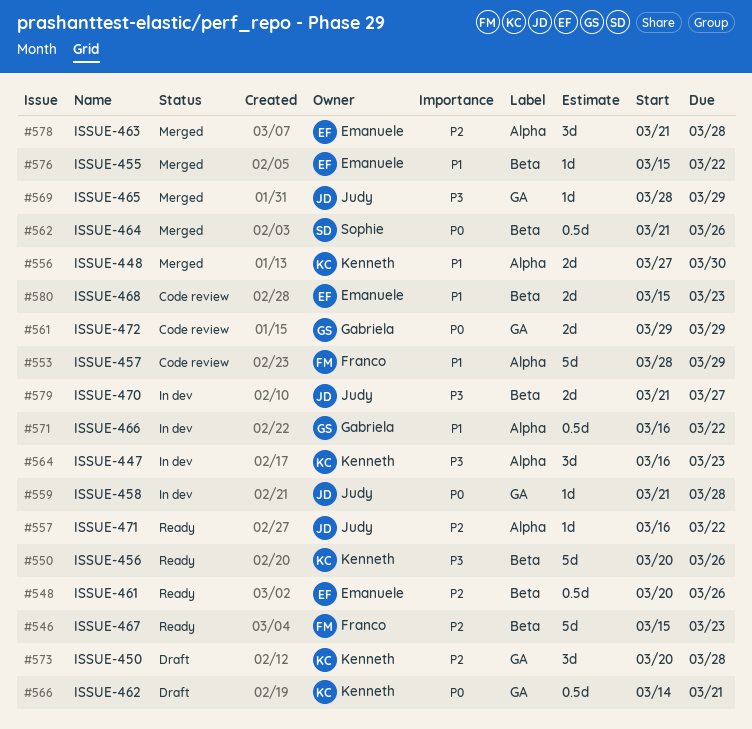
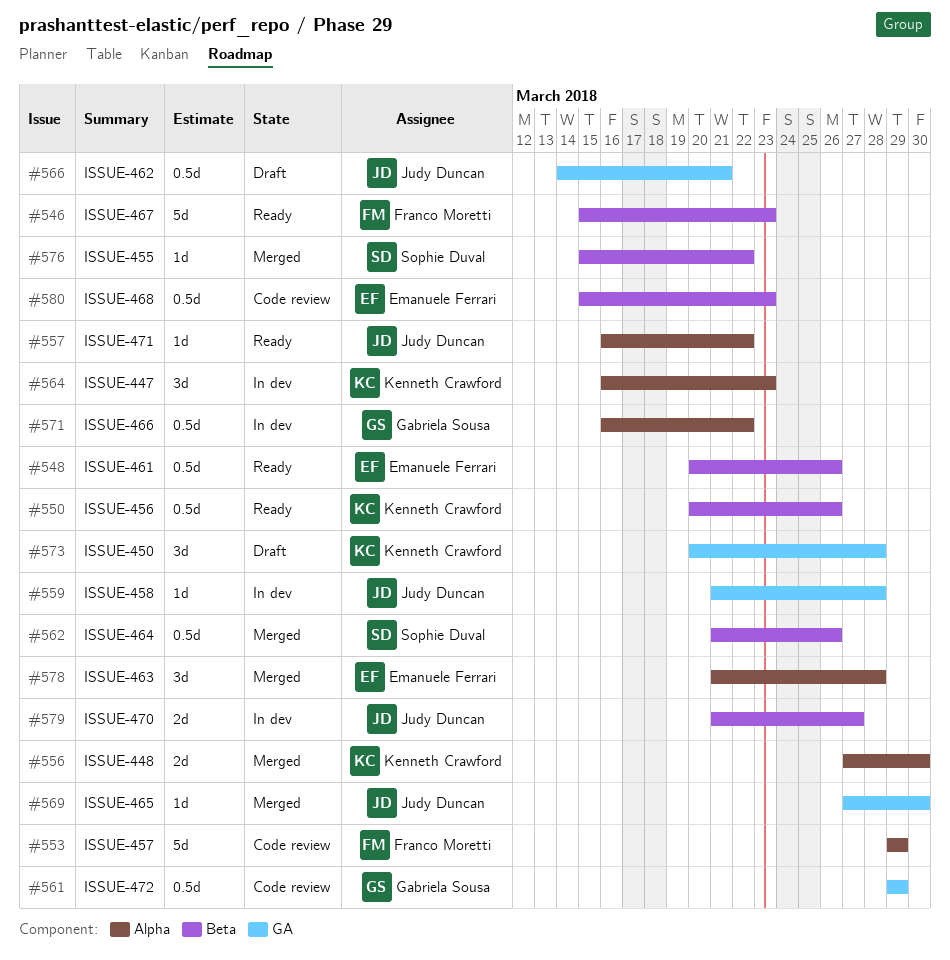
#550, estimate: 5d -> 0.5d
#553, start: Mar 28 -> Mar 29
#561, estimate: 2d -> 0.5d
#566, owner: Kenneth Crawford -> Judy Duncan
#569, start: Mar 28 -> Mar 27
#569, due: Mar 29 -> Mar 30
#576, owner: Emanuele Ferrari -> Sophie Duval
#580, estimate: 2d -> 0.5d

